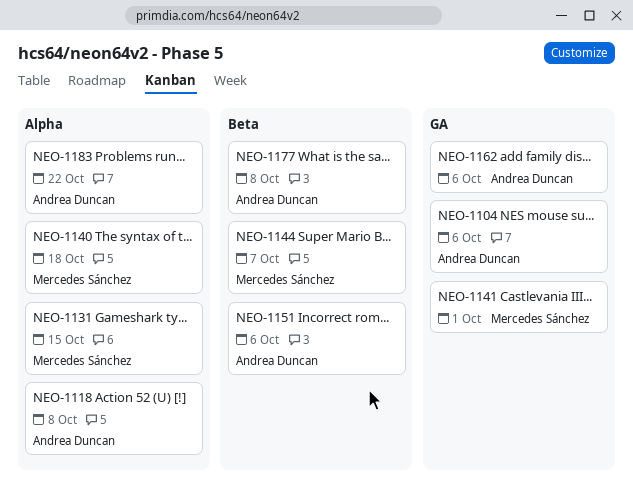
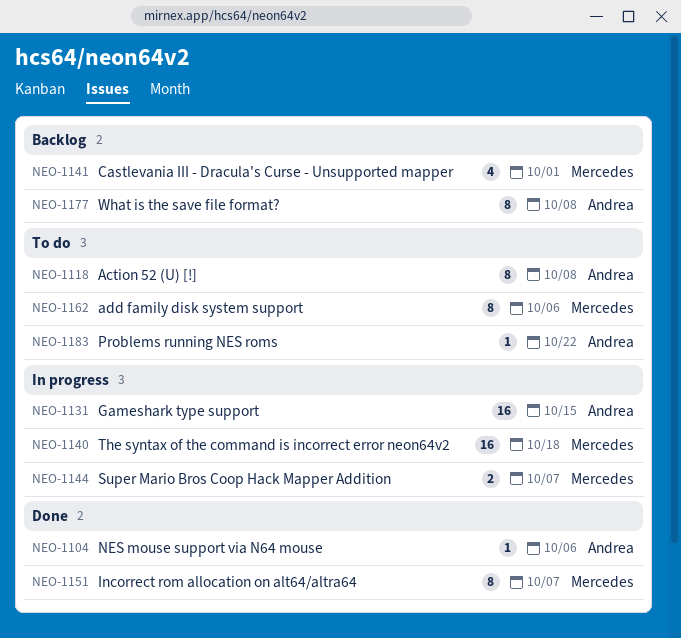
NEO-1131, owner: Mercedes Sánchez -> Andrea Duncan
NEO-1151, owner: Andrea Duncan -> Mercedes Sánchez
NEO-1151, due: Oct 6 -> Oct 7
NEO-1162, owner: Andrea Duncan -> Mercedes Sánchez

